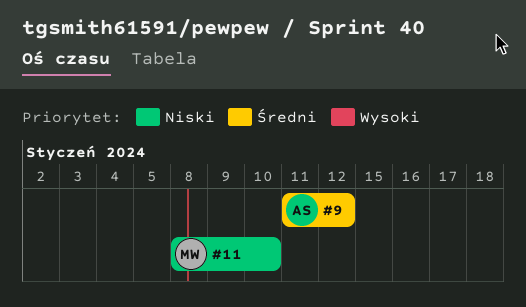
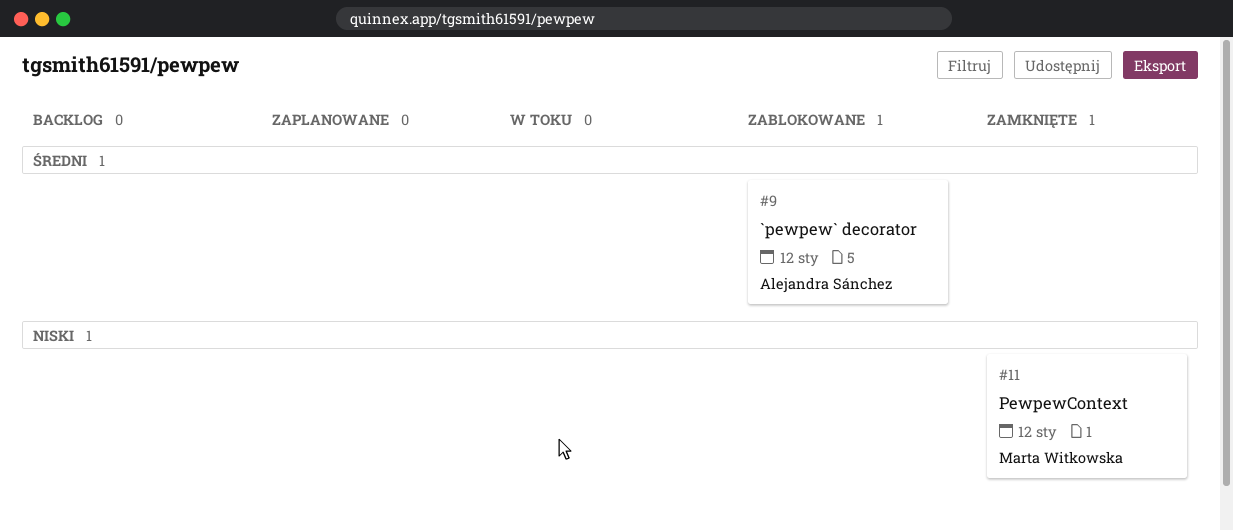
#11, due: Jan 10 -> Jan 12

